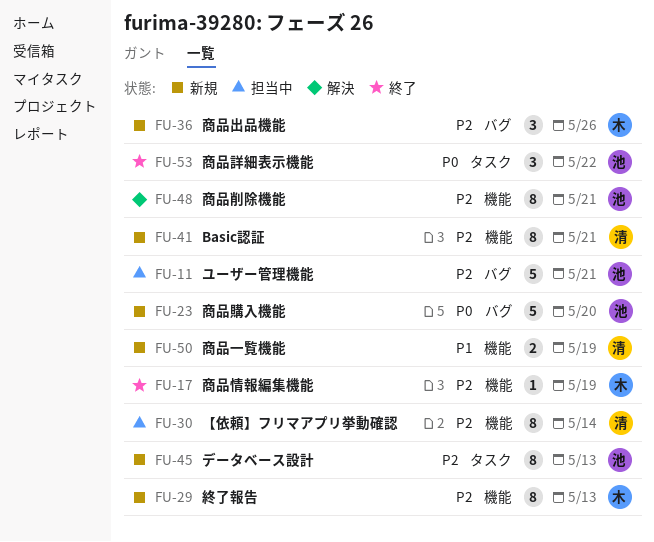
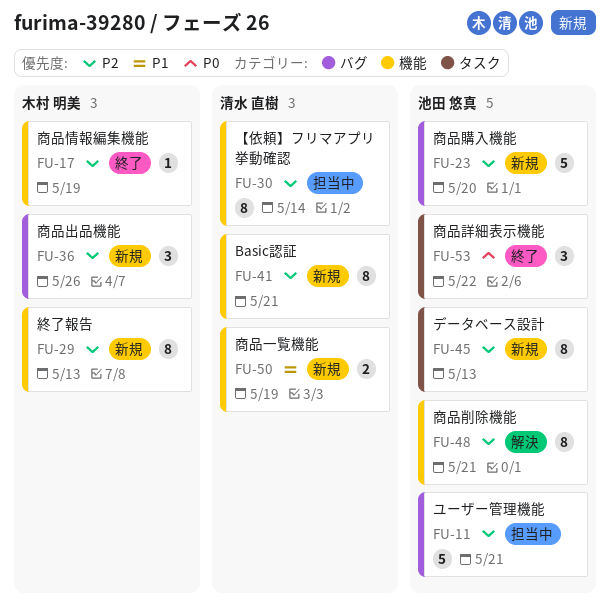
FU-23, priority: P0 -> P2

